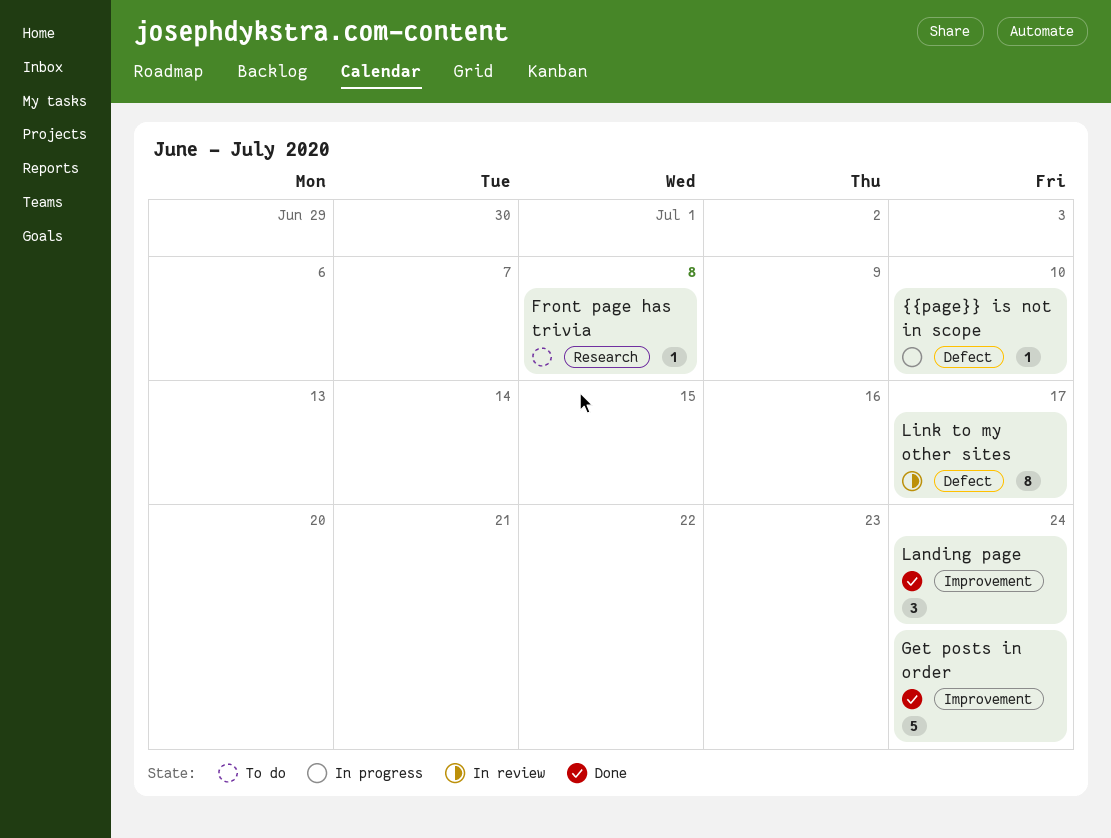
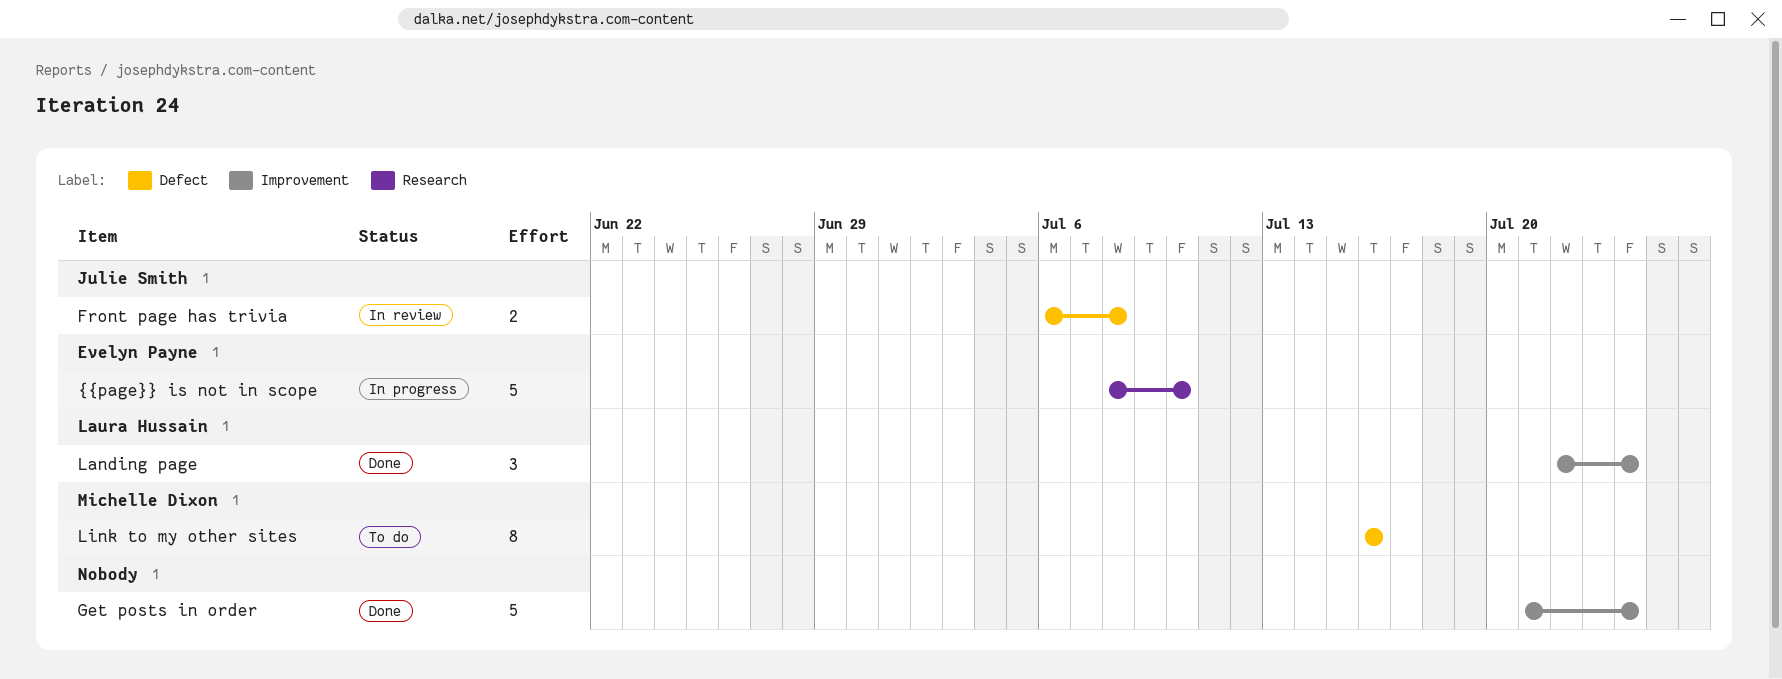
Front page has trivia, status: To do -> In review
Front page has trivia, label: Research -> Defect
Front page has trivia, estimate: 1 -> 2
Link to my other sites, status: In review -> To do
Link to my other sites, due: Jul 17 -> Jul 16
{{page}} is not in scope, label: Defect -> Research
{{page}} is not in scope, estimate: 1 -> 5

